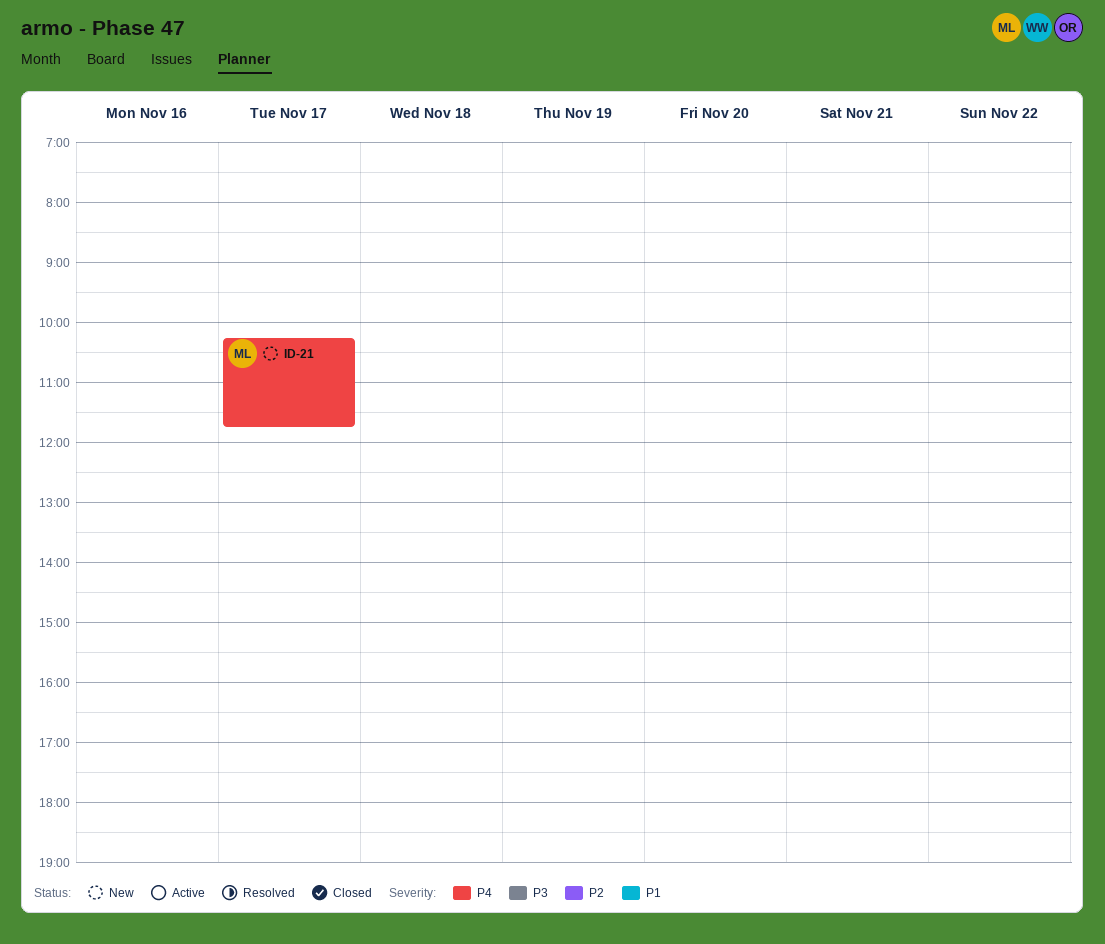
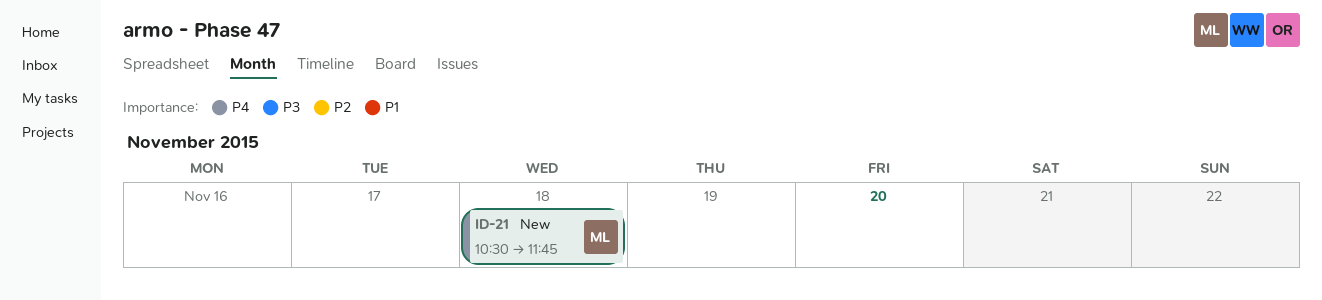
ID-21, day: Nov 17 -> Nov 18
ID-21, begins: 10:15 -> 10:30

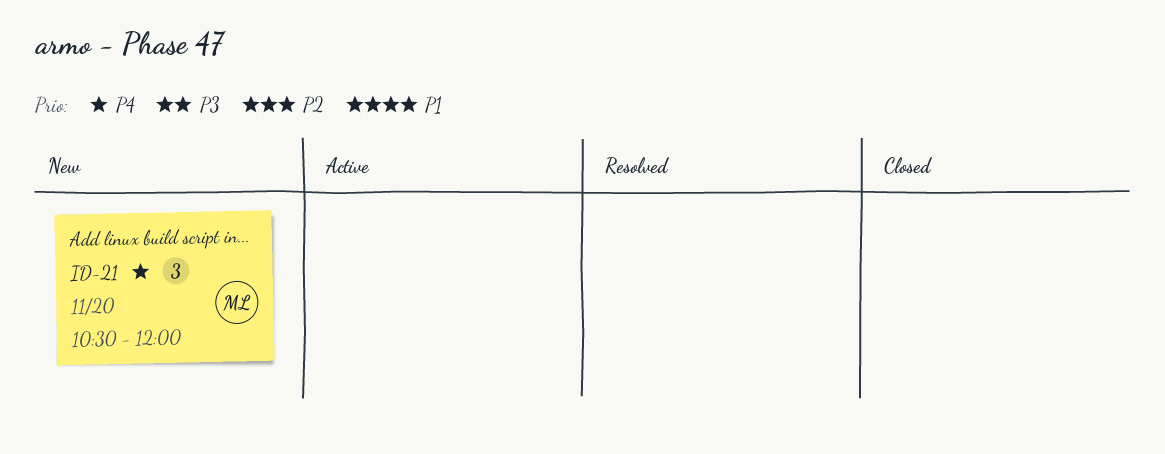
ID-21, day: Nov 18 -> Nov 20
ID-21, ends: 11:45 -> 12:00

